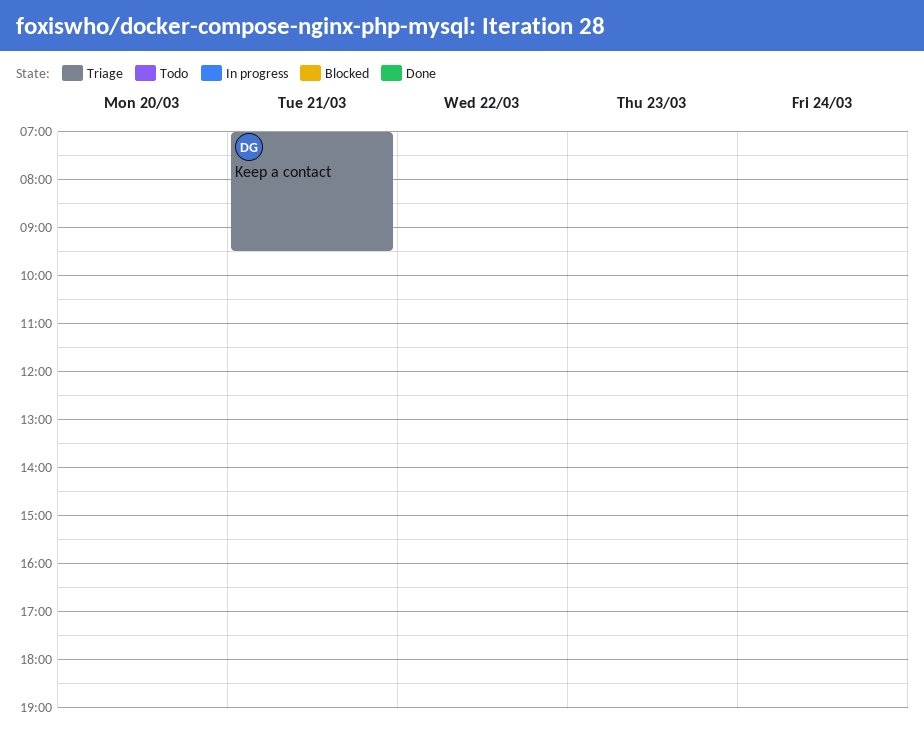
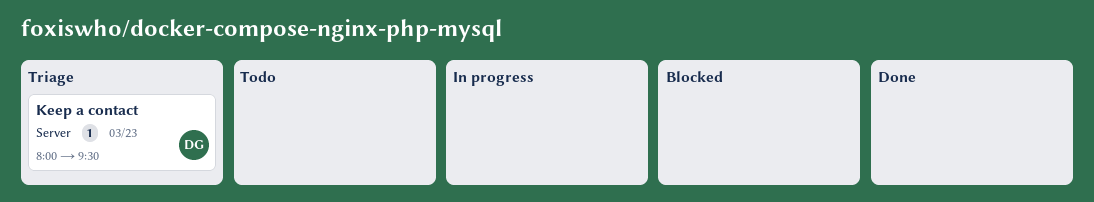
Keep a contact, day: Mar 21 -> Mar 23
Keep a contact, begins: 07:00 -> 08:00

